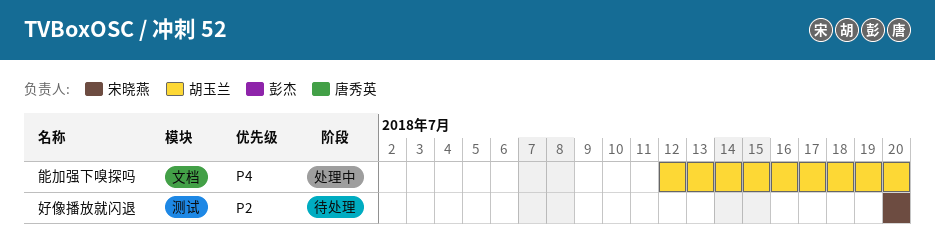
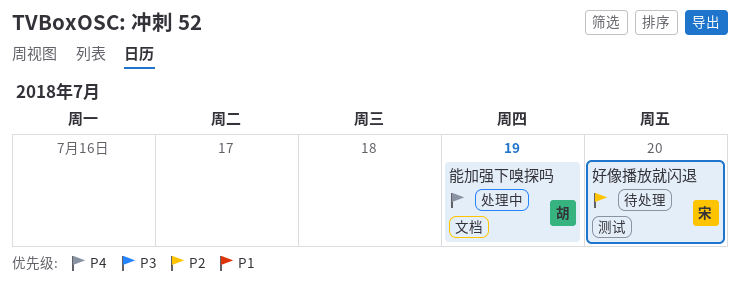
能加强下嗅探吗, due: Jul 20 -> Jul 19

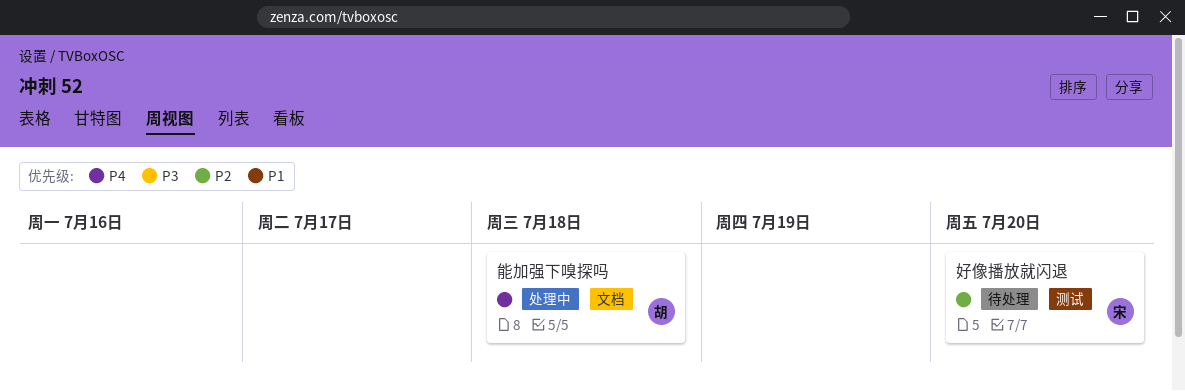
能加强下嗅探吗, due: Jul 19 -> Jul 18

